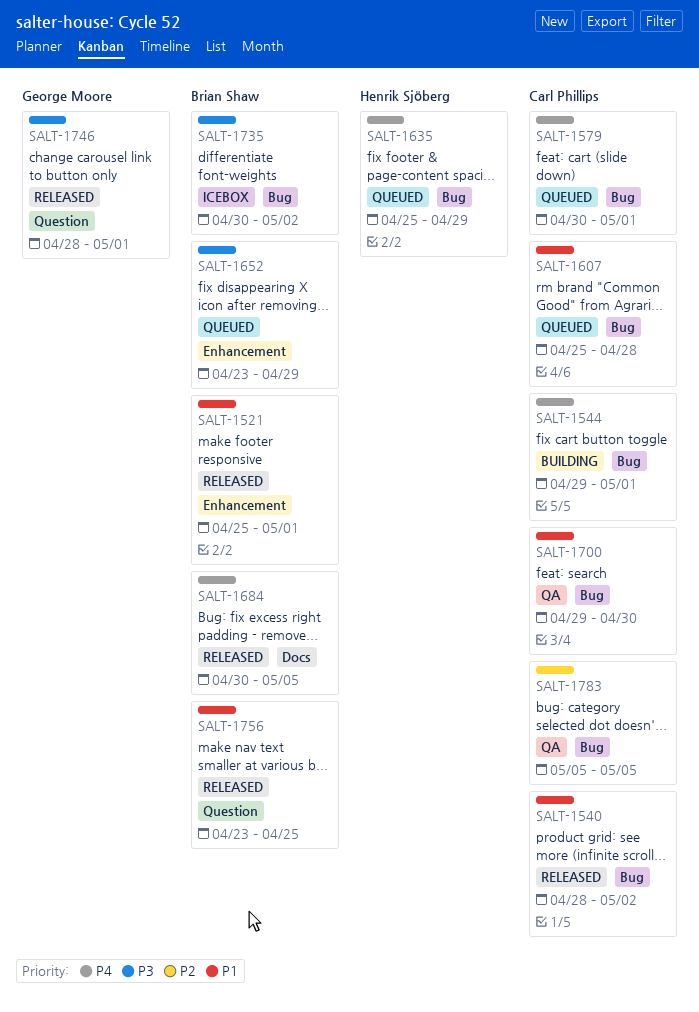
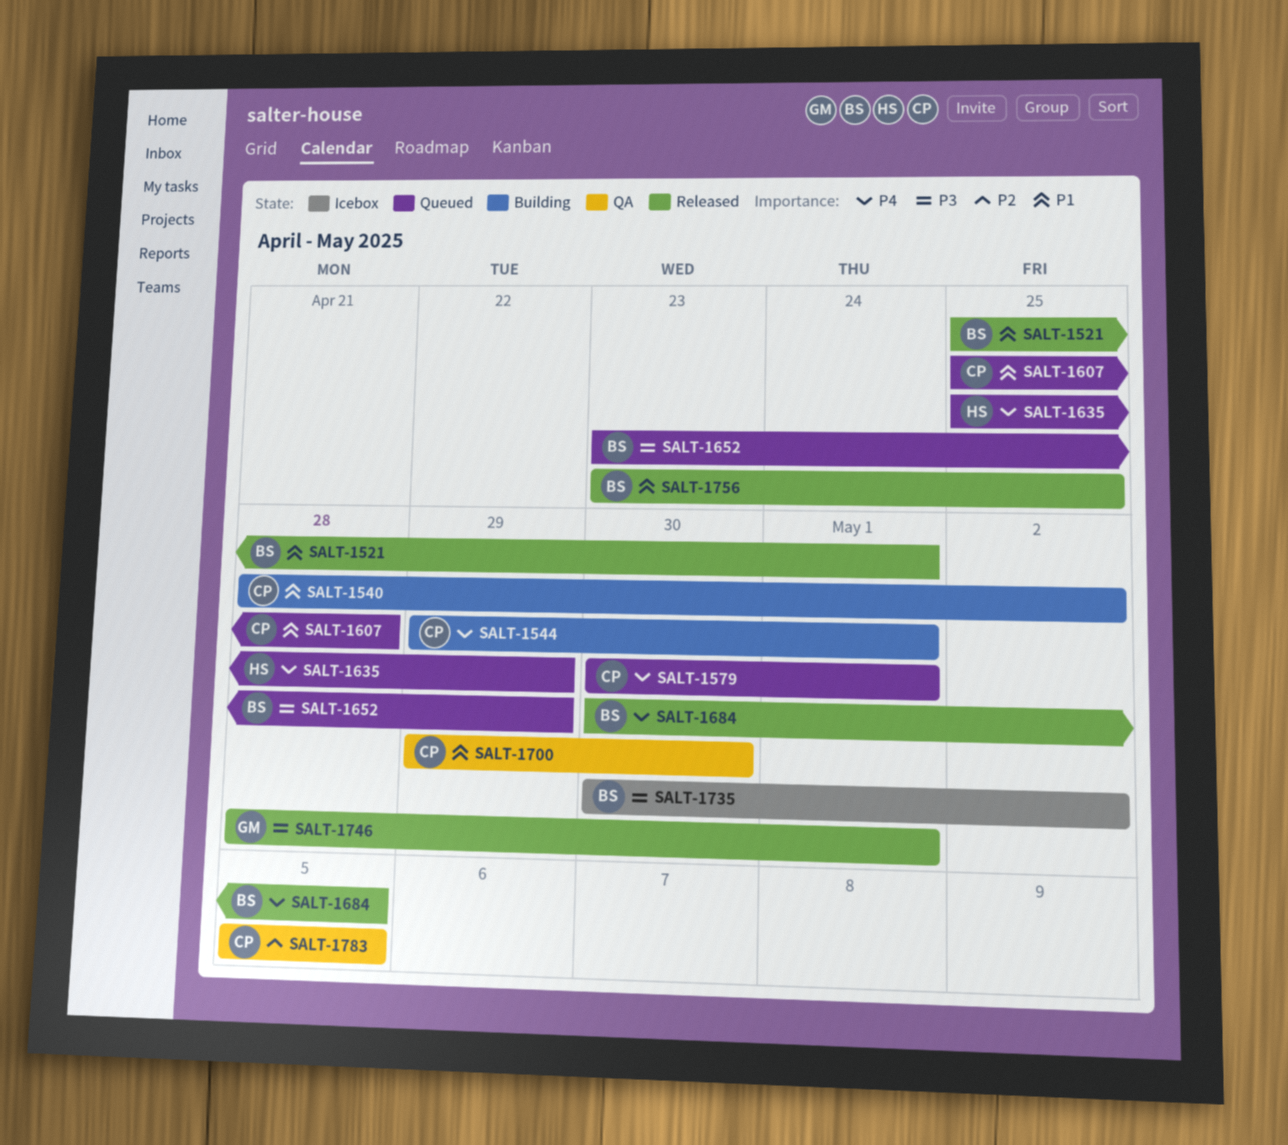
SALT-1540, status: Released -> Building

